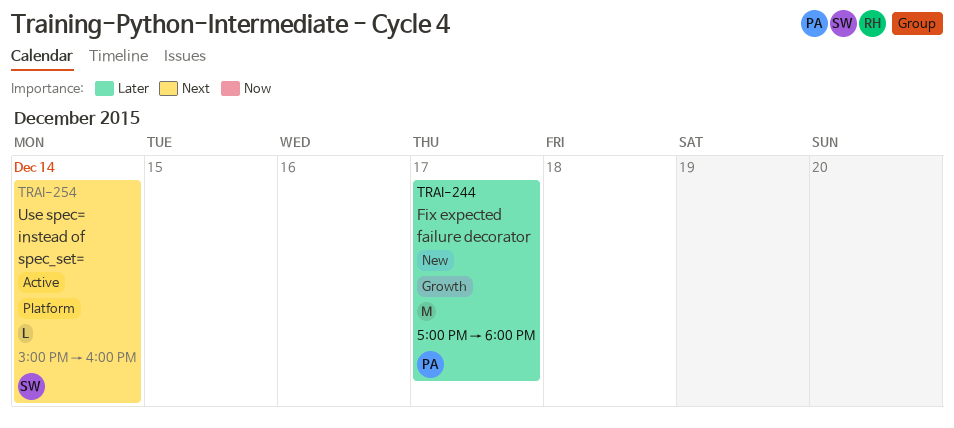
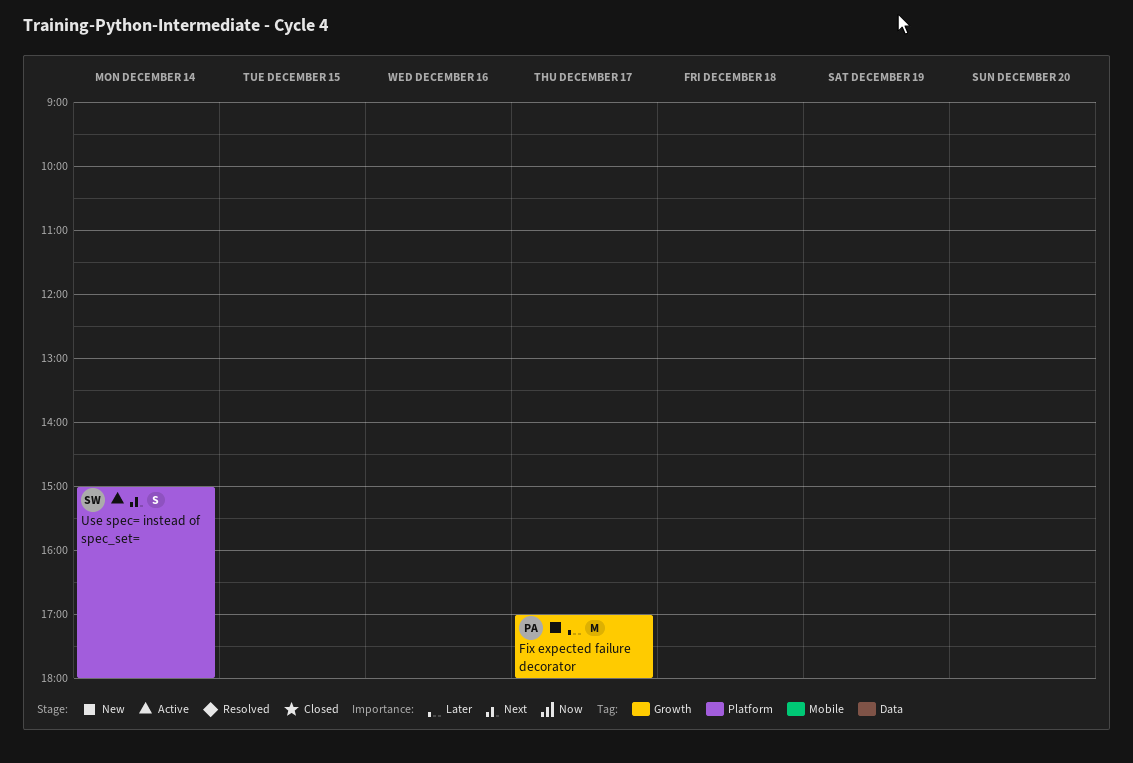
Use spec= instead of spec_set=, estimate: L -> S
Use spec= instead of spec_set=, ends: 16:00 -> 18:00

